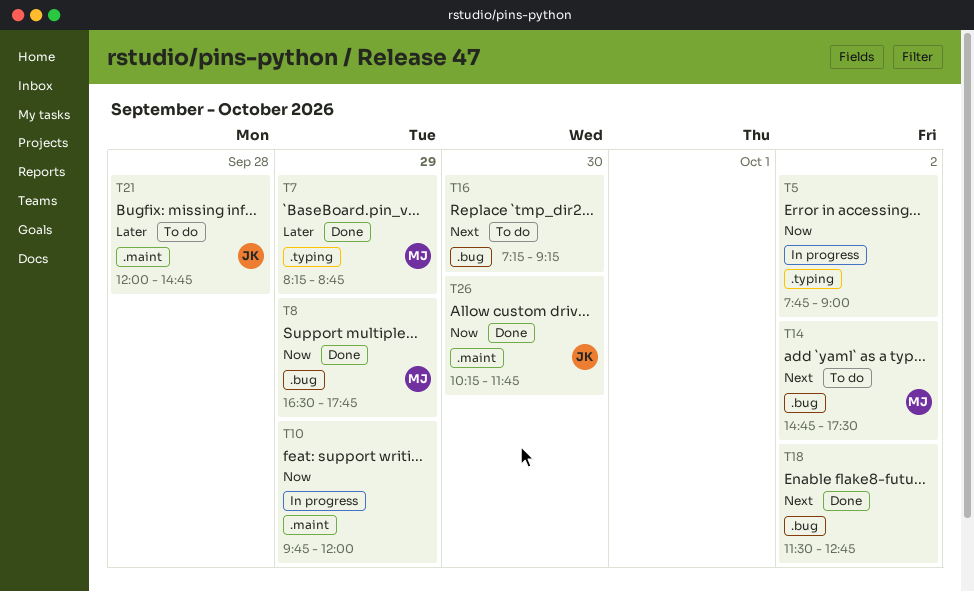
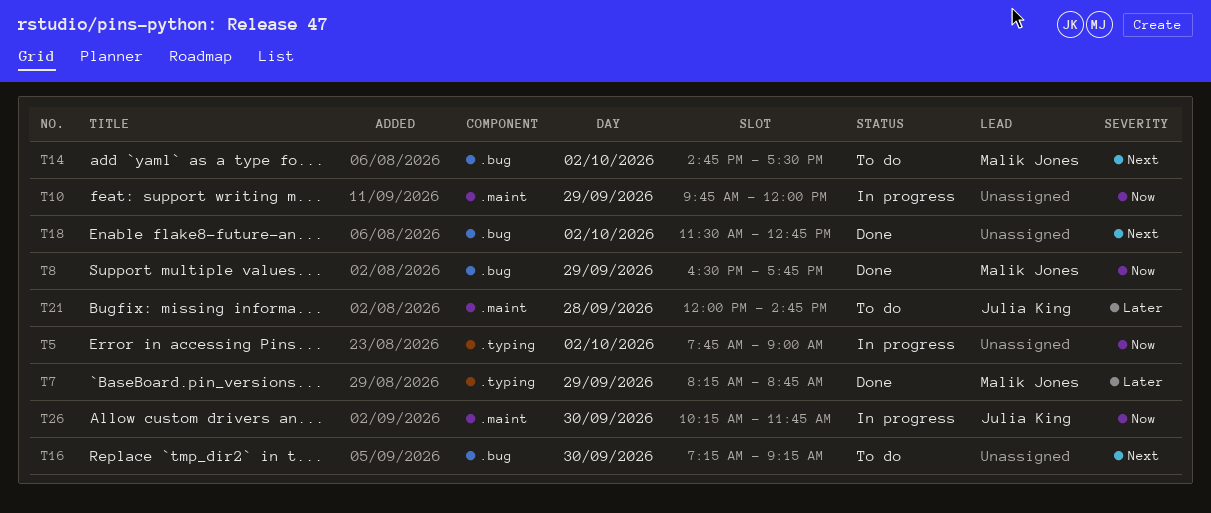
T26, status: Done -> In progress

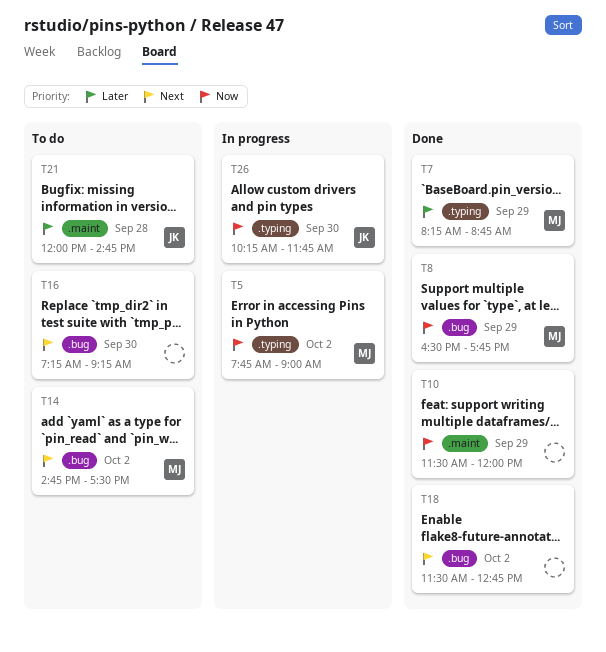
T5, owner: none -> Malik Jones
T10, status: In progress -> Done
T10, begins: 09:45 -> 11:30
T26, label: .maint -> .typing

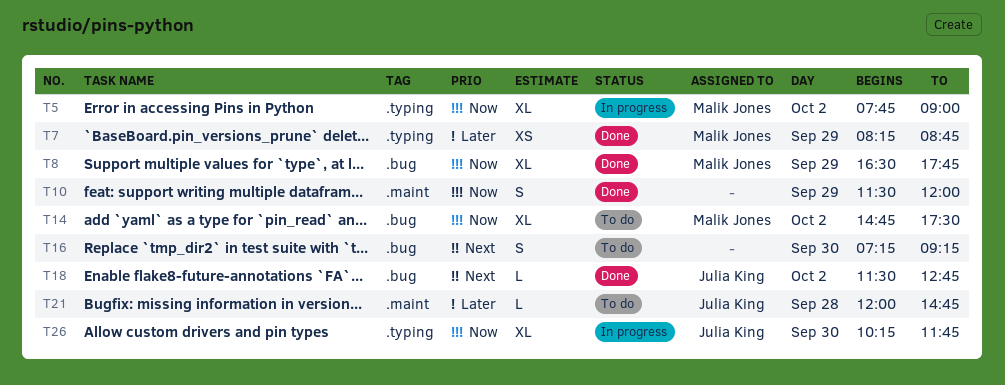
T14, priority: Next -> Now
T18, owner: none -> Julia King

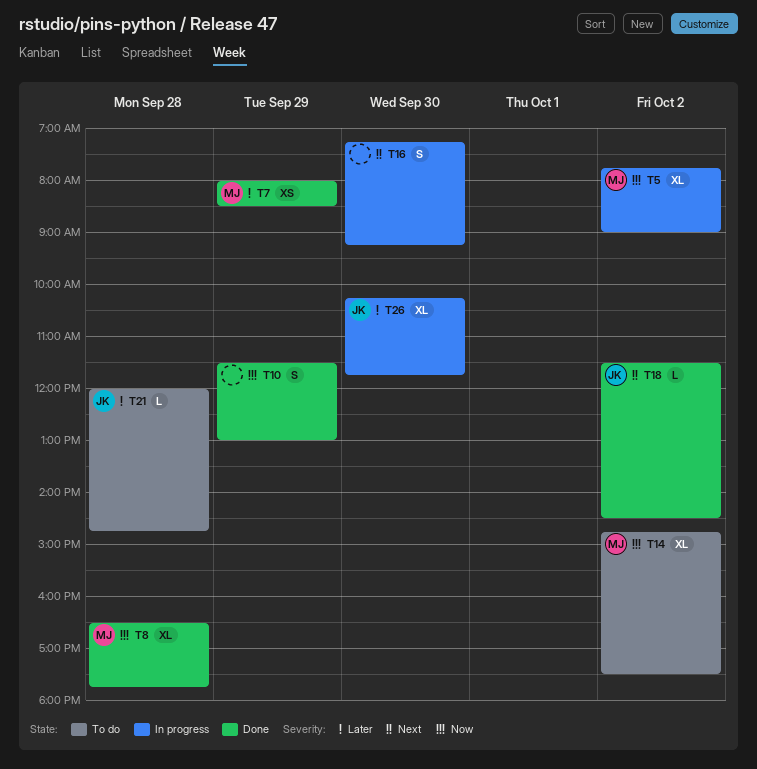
T7, begins: 08:15 -> 08:00
T7, ends: 08:45 -> 08:30
T8, day: Sep 29 -> Sep 28
T10, ends: 12:00 -> 13:00
T16, status: To do -> In progress
T18, ends: 12:45 -> 14:30
T26, priority: Now -> Later

